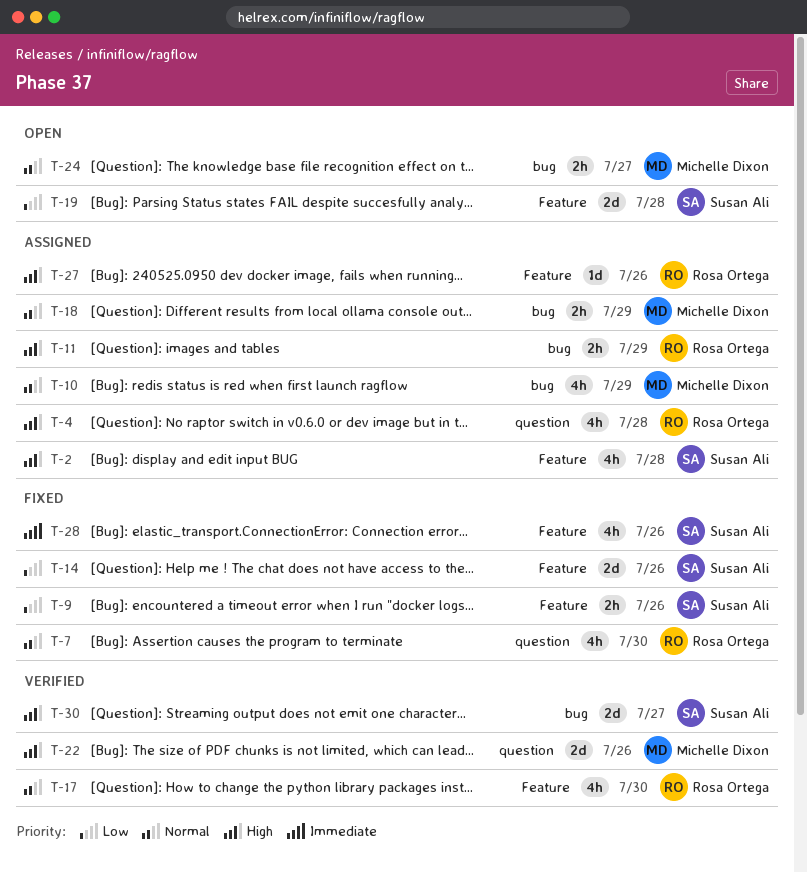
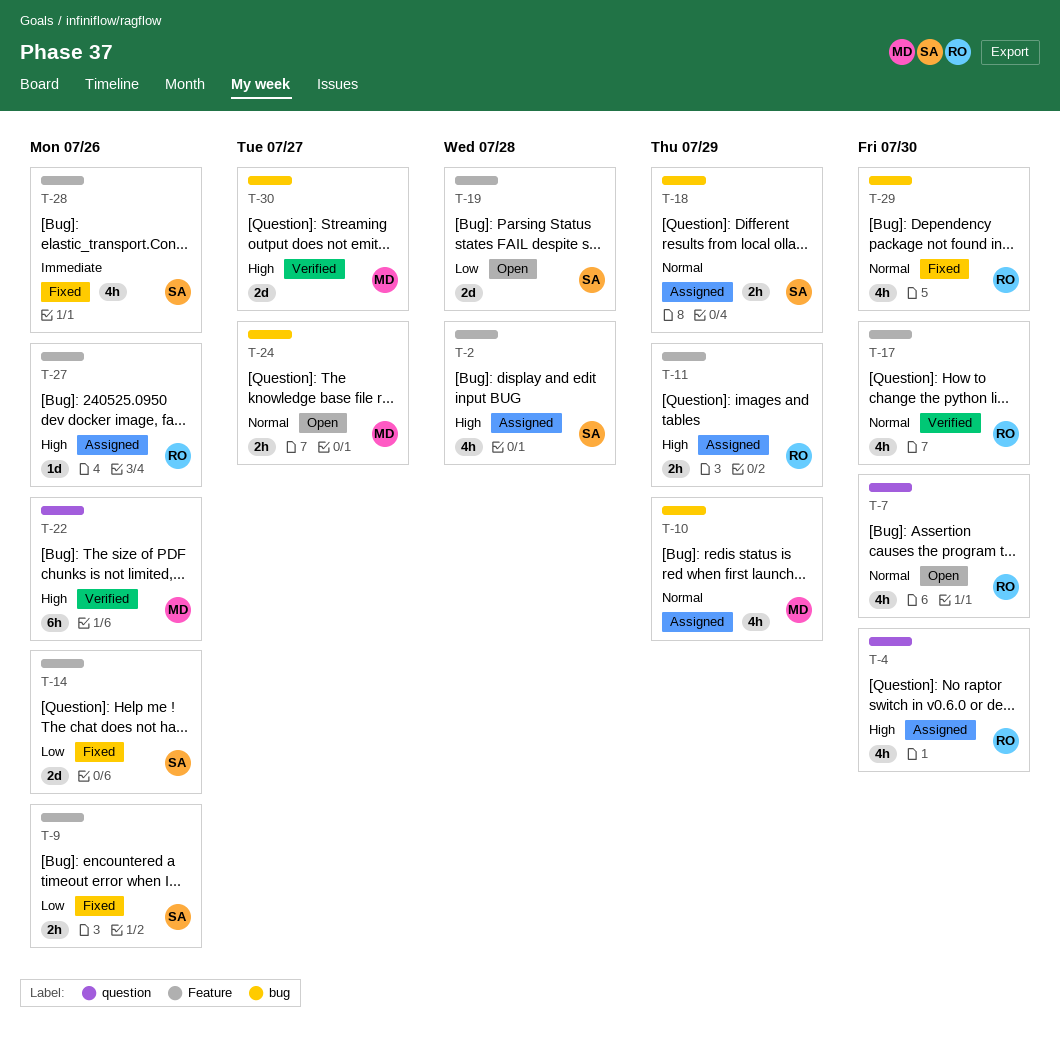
T-4, due: Jul 28 -> Jul 30
T-7, status: Fixed -> Open
T-11, label: bug -> Feature
T-18, owner: Michelle Dixon -> Susan Ali
T-22, estimate: 2d -> 6h
T-29: none -> present
T-30, owner: Susan Ali -> Michelle Dixon

